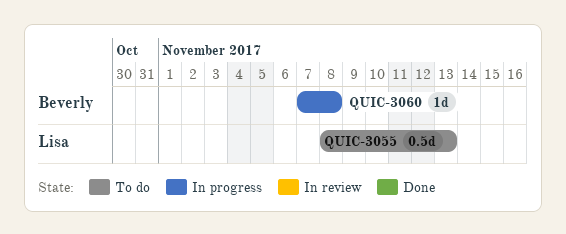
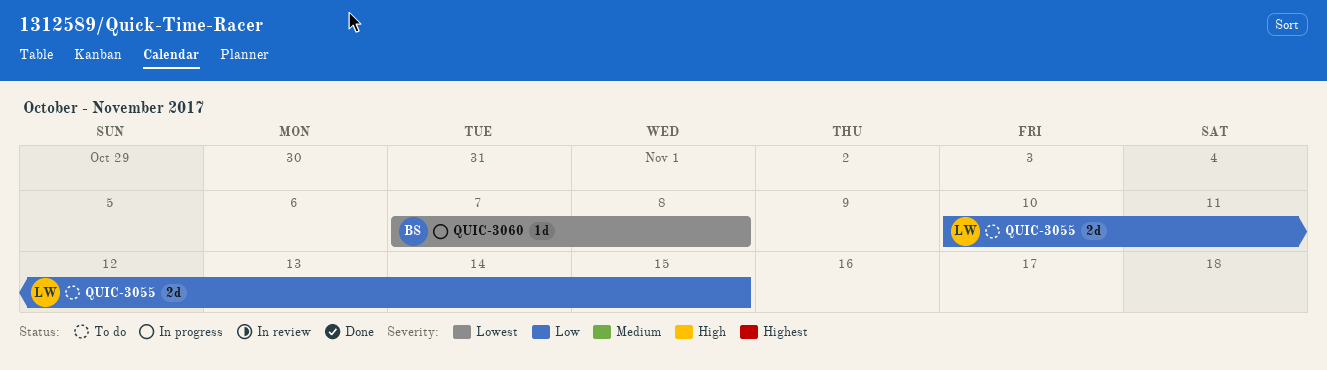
QUIC-3055, estimate: 0.5d -> 2d
QUIC-3055, start: Nov 8 -> Nov 10
QUIC-3055, due: Nov 13 -> Nov 15

